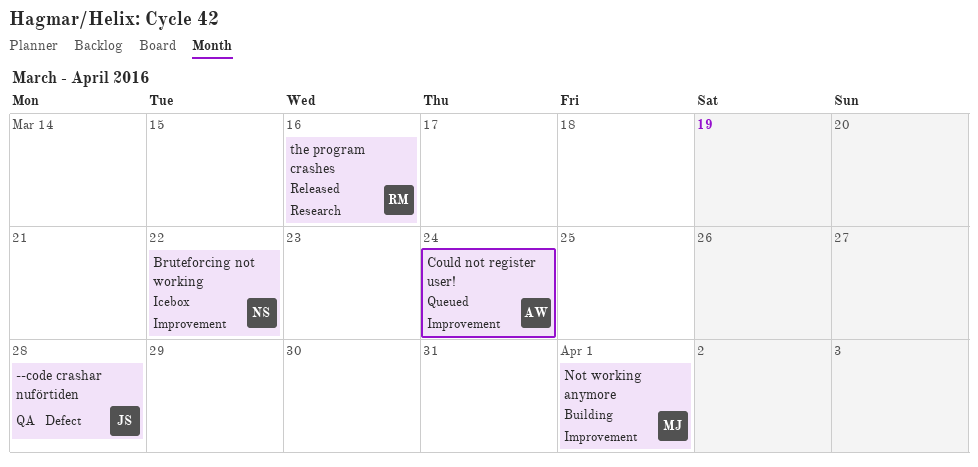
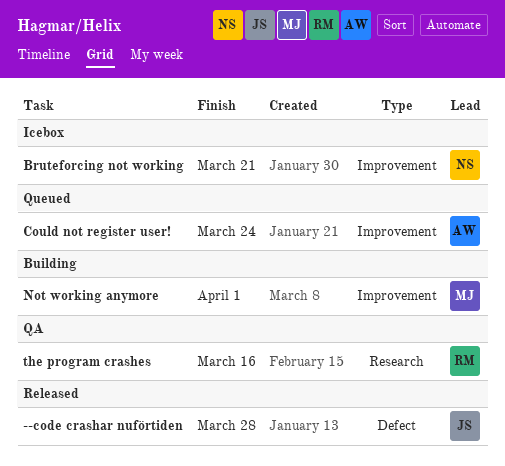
--code crashar nuförtiden, status: QA -> Released
Bruteforcing not working, due: Mar 22 -> Mar 21
the program crashes, status: Released -> QA

